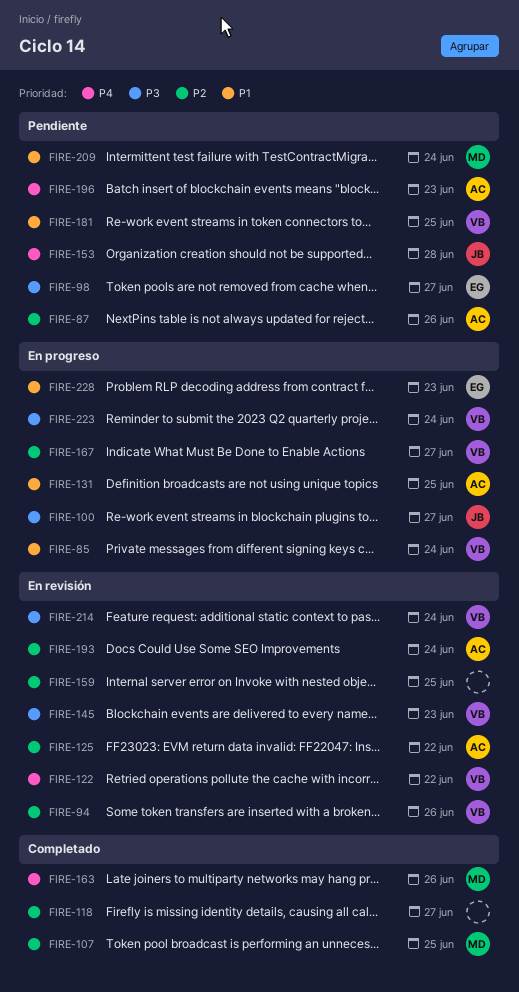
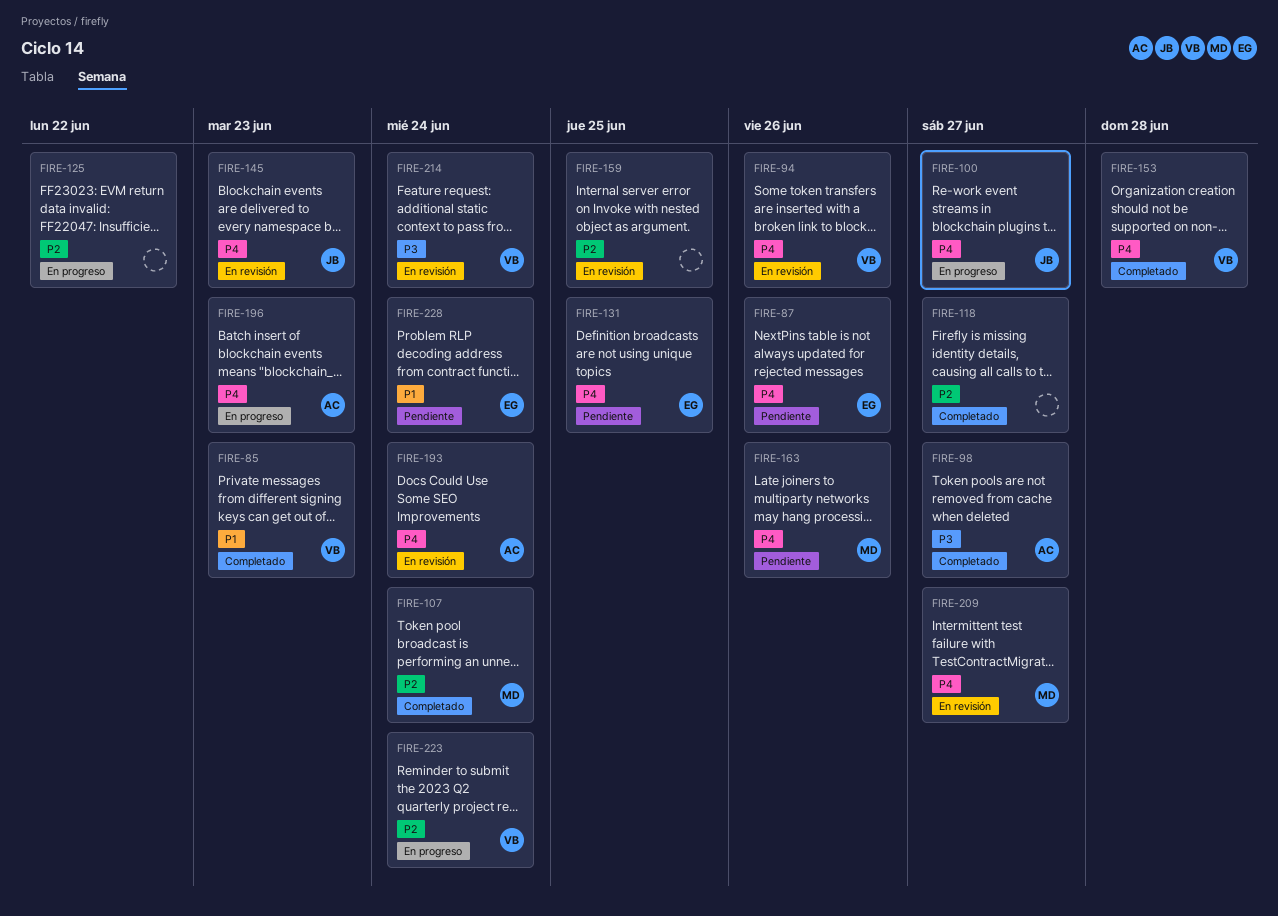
FIRE-85, status: En progreso -> Completado
FIRE-85, due: Jun 24 -> Jun 23
FIRE-87, owner: AC -> EG
FIRE-87, priority: P2 -> P4
FIRE-94, priority: P2 -> P4
FIRE-98, status: Pendiente -> Completado
FIRE-98, owner: EG -> AC
FIRE-100, priority: P3 -> P4
FIRE-107, due: Jun 25 -> Jun 24
FIRE-122: present -> none
FIRE-125, status: En revisión -> En progreso
FIRE-125, owner: AC -> none
FIRE-131, status: En progreso -> Pendiente
FIRE-131, owner: AC -> EG
FIRE-131, priority: P1 -> P4
FIRE-145, owner: VB -> JB
FIRE-145, priority: P3 -> P4
FIRE-153, status: Pendiente -> Completado
FIRE-153, owner: JB -> VB
FIRE-163, status: Completado -> Pendiente
FIRE-167: present -> none
FIRE-181: present -> none
FIRE-193, priority: P2 -> P4
FIRE-196, status: Pendiente -> En progreso
FIRE-209, status: Pendiente -> En revisión
FIRE-209, priority: P1 -> P4
FIRE-209, due: Jun 24 -> Jun 27
FIRE-223, priority: P3 -> P2
FIRE-228, status: En progreso -> Pendiente
FIRE-228, due: Jun 23 -> Jun 24

